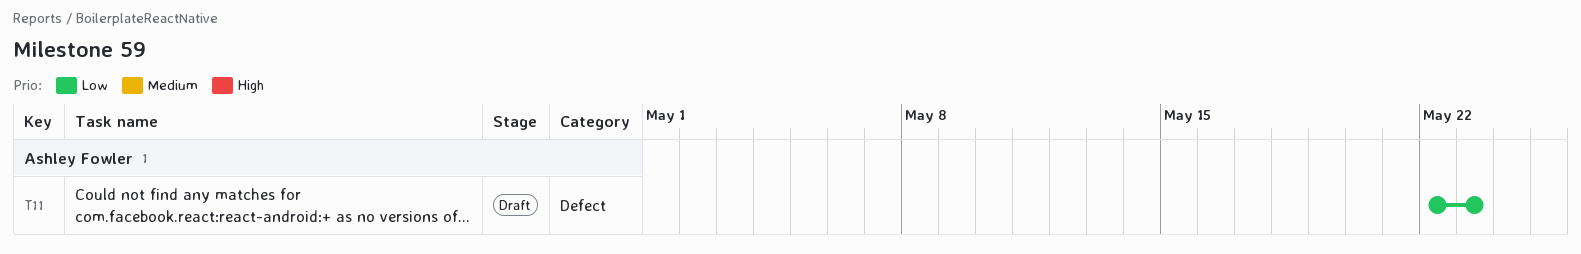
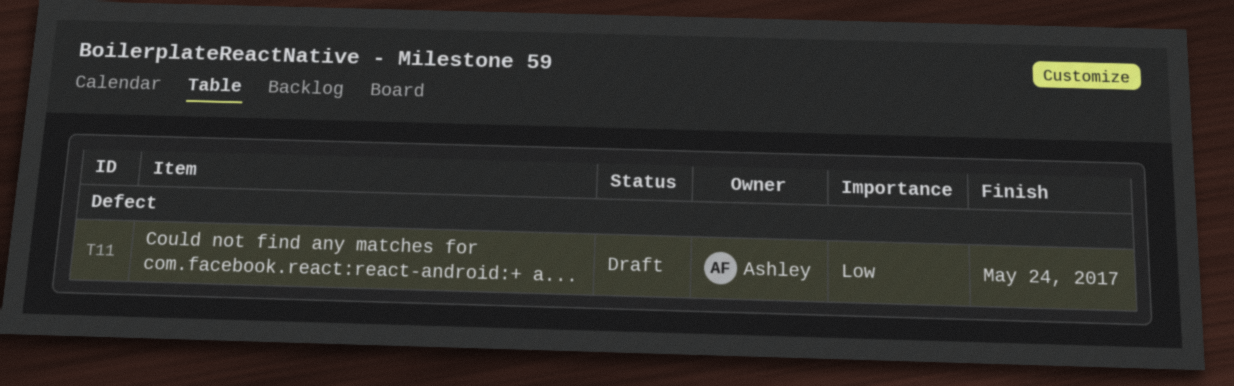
T11, due: May 23 -> May 24

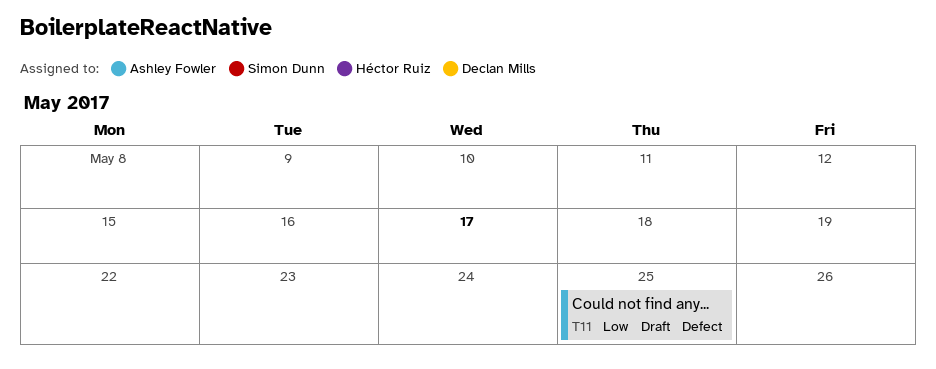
T11, due: May 24 -> May 25

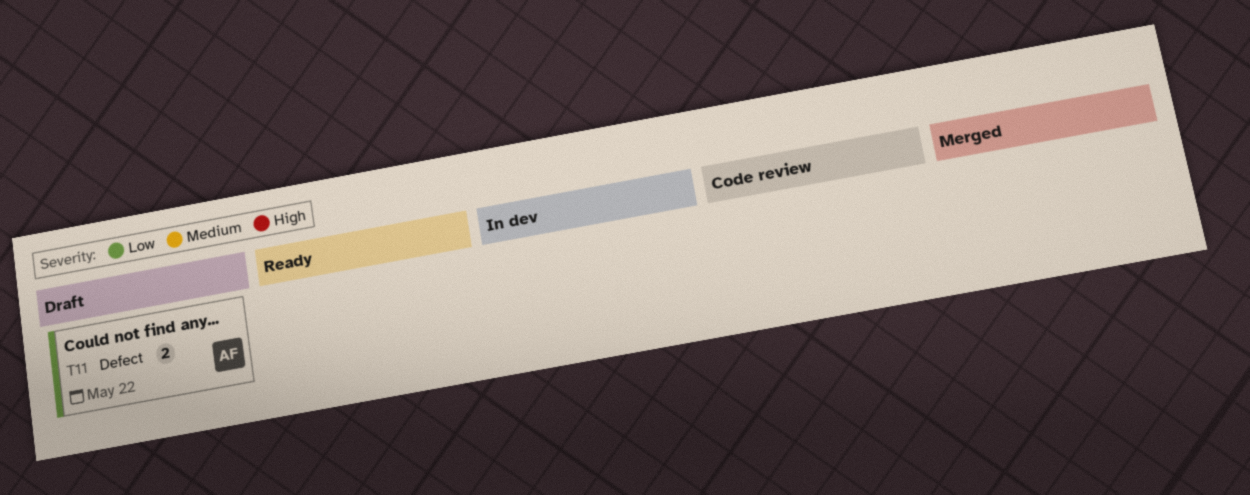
T11, due: May 25 -> May 22

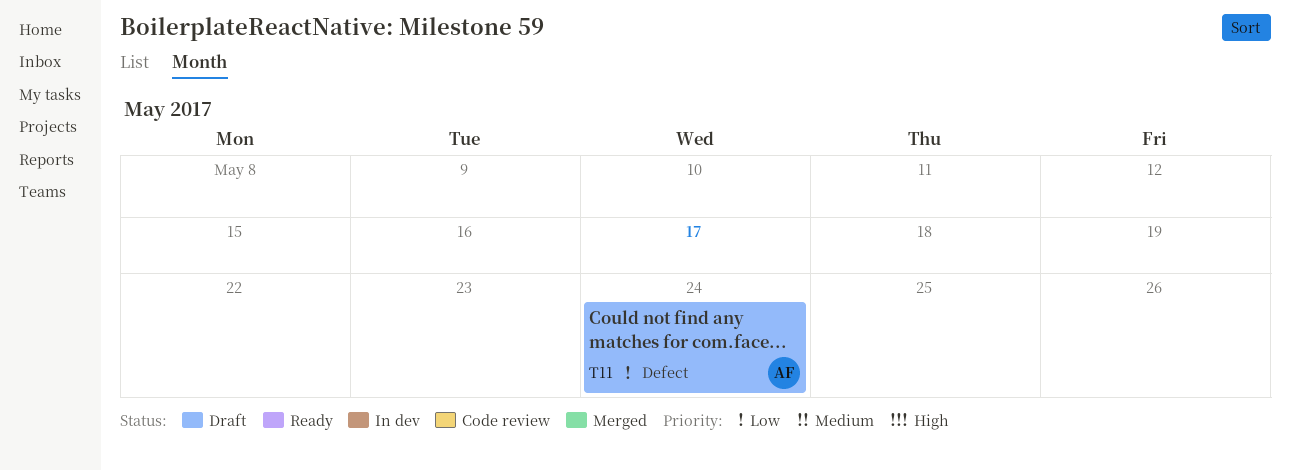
T11, due: May 22 -> May 24

